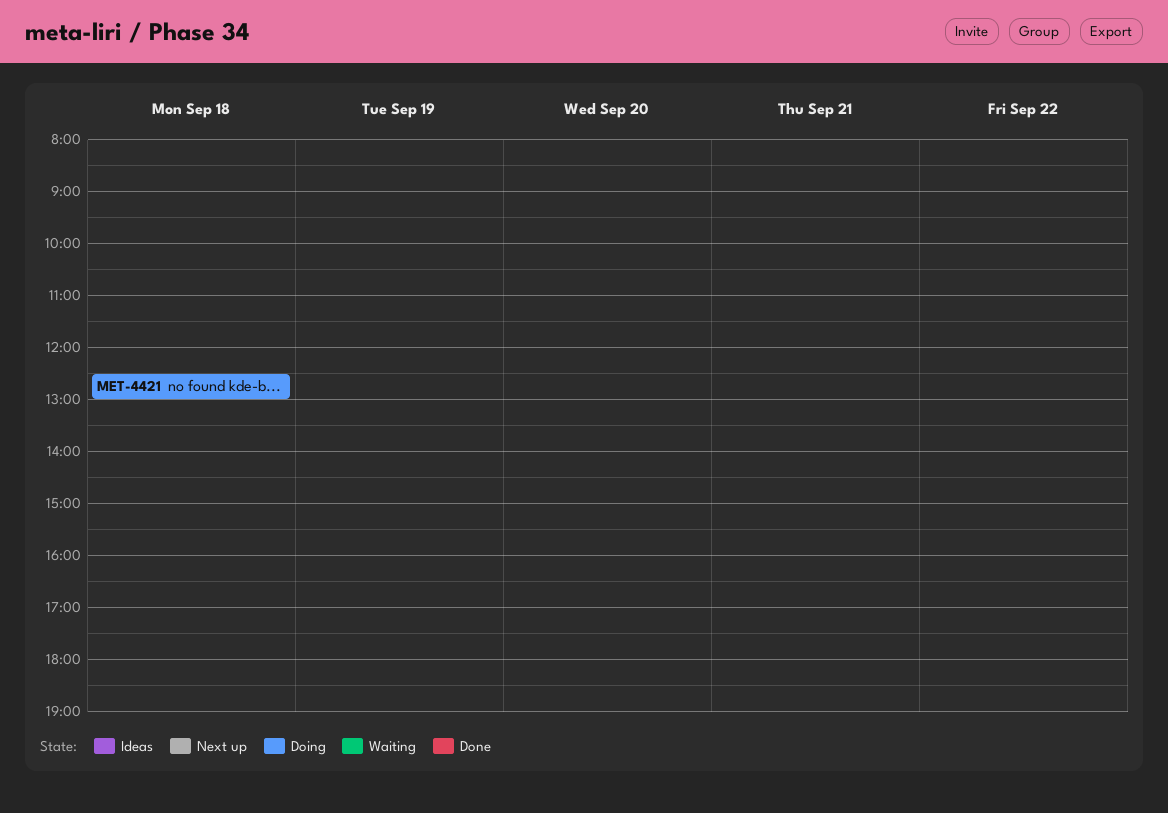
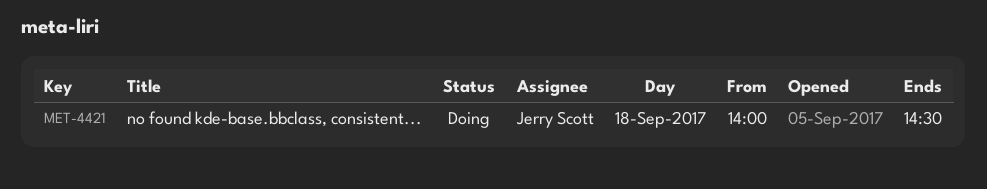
MET-4421, begins: 12:30 -> 14:00
MET-4421, ends: 13:00 -> 14:30

